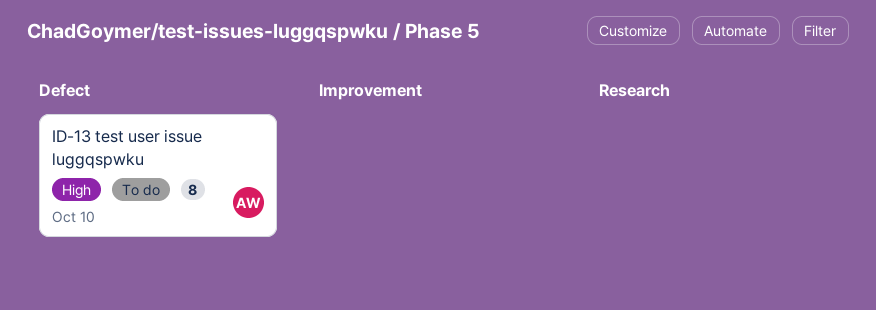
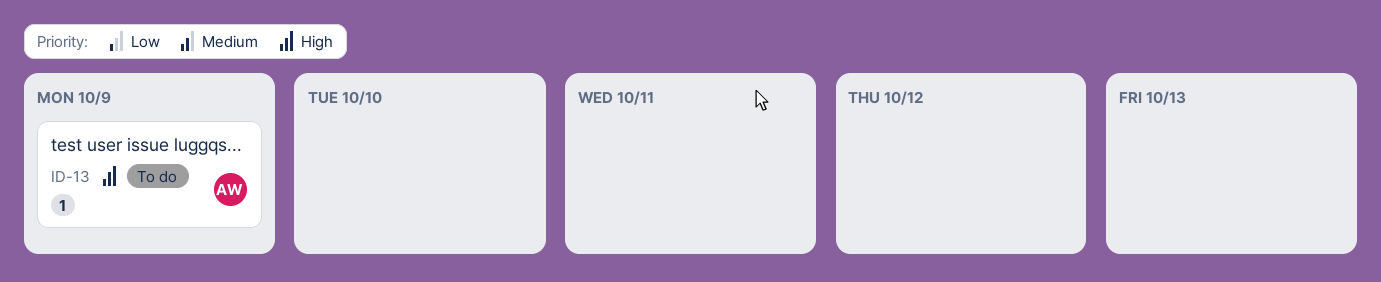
ID-13, estimate: 8 -> 1
ID-13, due: Oct 10 -> Oct 9

